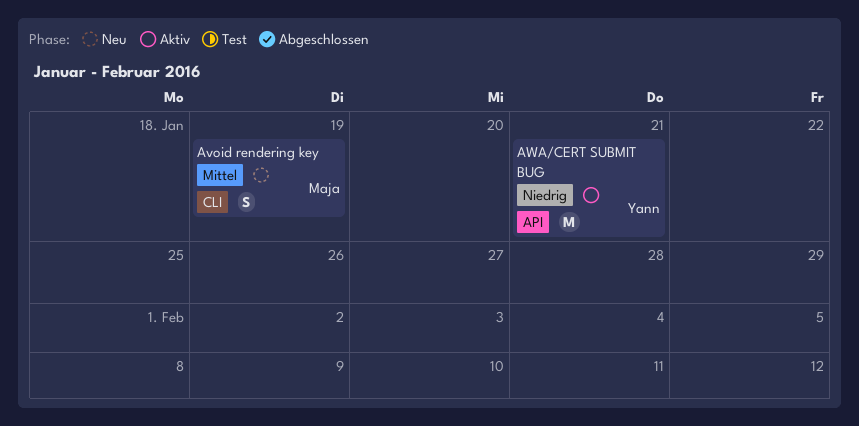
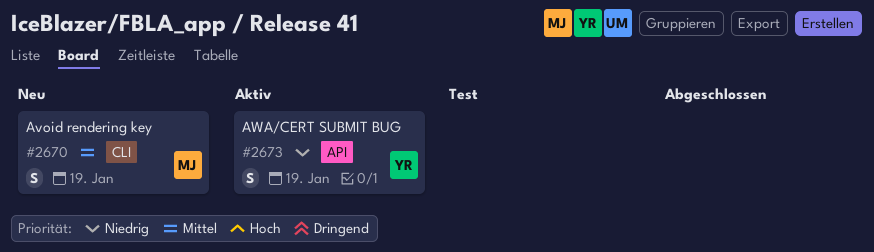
AWA/CERT SUBMIT BUG, estimate: M -> S
AWA/CERT SUBMIT BUG, due: Jan 21 -> Jan 19

